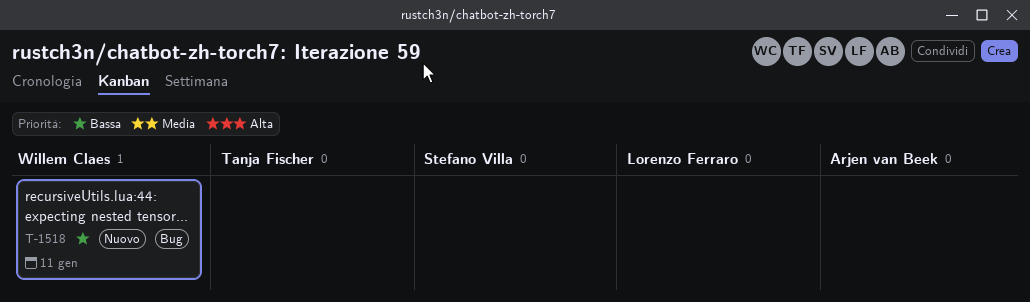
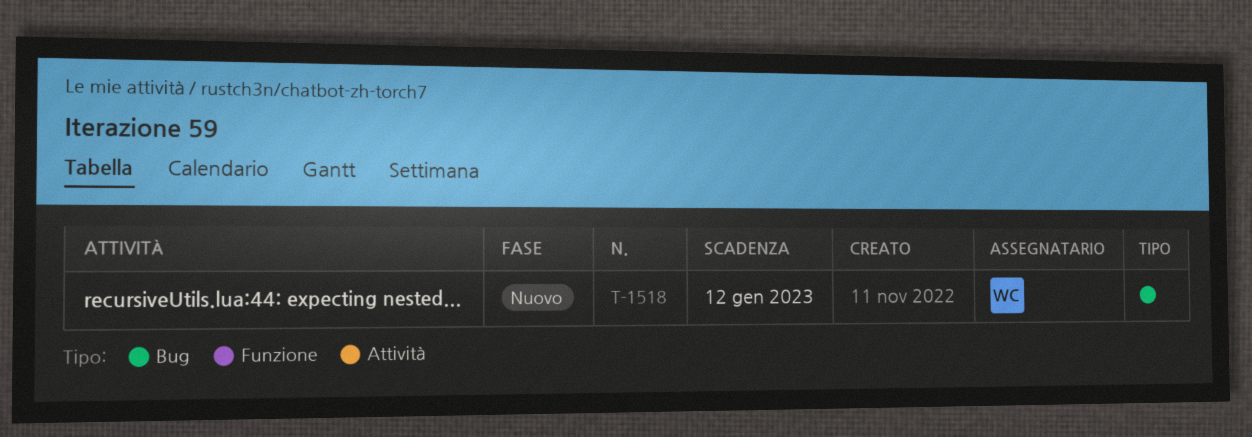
T-1518, due: Jan 11 -> Jan 12

